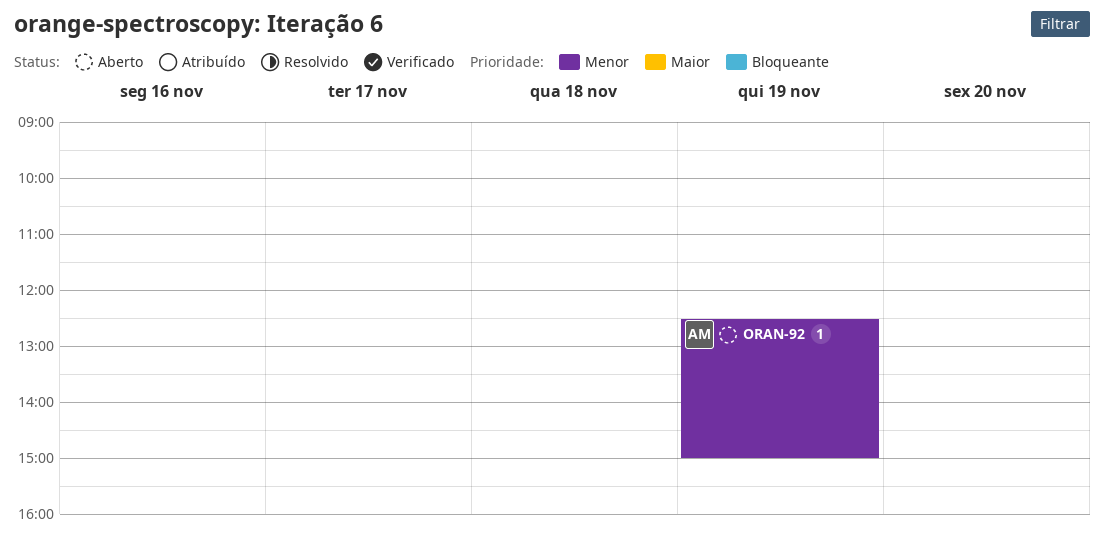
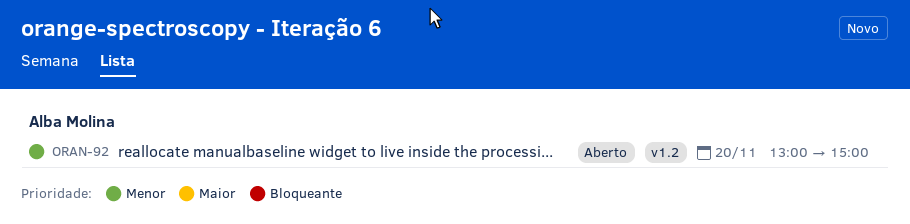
ORAN-92, day: Nov 19 -> Nov 20
ORAN-92, begins: 12:30 -> 13:00

